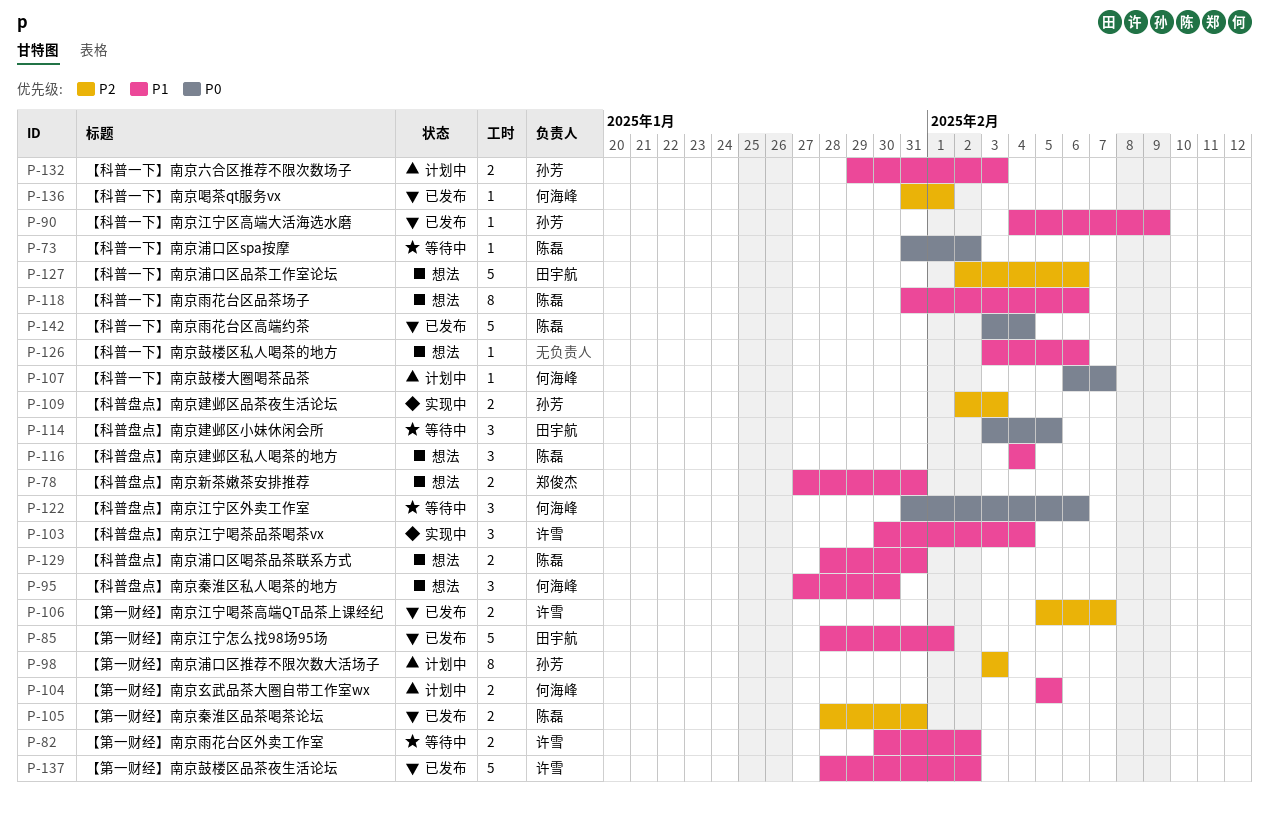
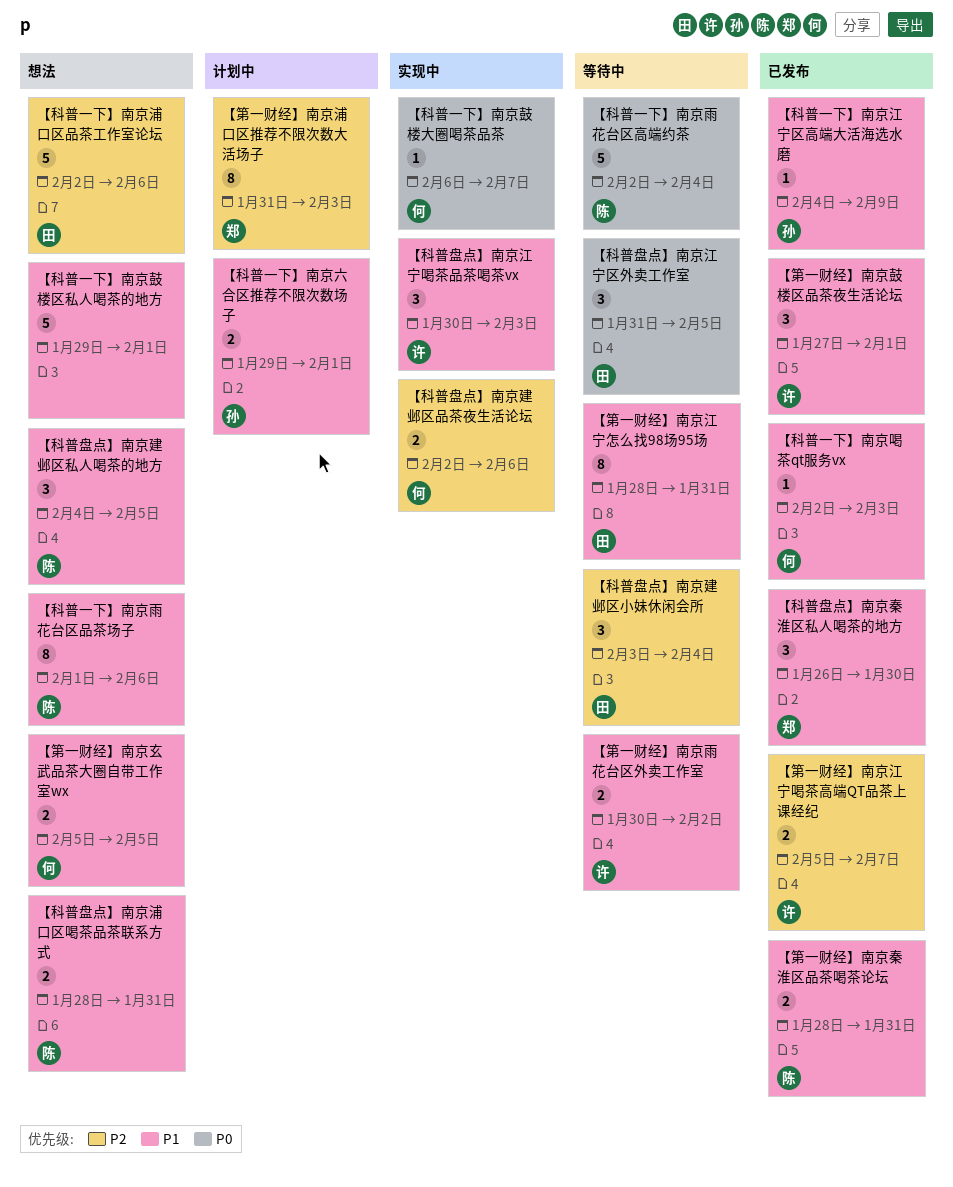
【科普一下】南京六合区推荐不限次数场子, due: Feb 3 -> Feb 1
【科普一下】南京喝茶qt服务vx, priority: P2 -> P1
【科普一下】南京喝茶qt服务vx, start: Jan 31 -> Feb 2
【科普一下】南京喝茶qt服务vx, due: Feb 1 -> Feb 3
【科普一下】南京浦口区spa按摩: present -> none
【科普一下】南京雨花台区品茶场子, start: Jan 31 -> Feb 1
【科普一下】南京雨花台区高端约茶, status: 已发布 -> 等待中
【科普一下】南京雨花台区高端约茶, start: Feb 3 -> Feb 2
【科普一下】南京鼓楼区私人喝茶的地方, estimate: 1 -> 5
【科普一下】南京鼓楼区私人喝茶的地方, start: Feb 3 -> Jan 29
【科普一下】南京鼓楼区私人喝茶的地方, due: Feb 6 -> Feb 1
【科普一下】南京鼓楼大圈喝茶品茶, status: 计划中 -> 实现中
【科普盘点】南京建邺区品茶夜生活论坛, owner: 孙芳 -> 何海峰
【科普盘点】南京建邺区品茶夜生活论坛, due: Feb 3 -> Feb 6
【科普盘点】南京建邺区小妹休闲会所, priority: P0 -> P2
【科普盘点】南京建邺区小妹休闲会所, due: Feb 5 -> Feb 4
【科普盘点】南京建邺区私人喝茶的地方, due: Feb 4 -> Feb 5
【科普盘点】南京新茶嫩茶安排推荐: present -> none
【科普盘点】南京江宁区外卖工作室, owner: 何海峰 -> 田宇航
【科普盘点】南京江宁区外卖工作室, due: Feb 6 -> Feb 5
【科普盘点】南京江宁喝茶品茶喝茶vx, due: Feb 4 -> Feb 3
【科普盘点】南京秦淮区私人喝茶的地方, status: 想法 -> 已发布
【科普盘点】南京秦淮区私人喝茶的地方, owner: 何海峰 -> 郑俊杰
【科普盘点】南京秦淮区私人喝茶的地方, start: Jan 27 -> Jan 26
【第一财经】南京江宁怎么找98场95场, status: 已发布 -> 等待中
【第一财经】南京江宁怎么找98场95场, estimate: 5 -> 8
【第一财经】南京江宁怎么找98场95场, due: Feb 1 -> Jan 31
【第一财经】南京浦口区推荐不限次数大活场子, owner: 孙芳 -> 郑俊杰
【第一财经】南京浦口区推荐不限次数大活场子, start: Feb 3 -> Jan 31
【第一财经】南京玄武品茶大圈自带工作室wx, status: 计划中 -> 想法
【第一财经】南京秦淮区品茶喝茶论坛, priority: P2 -> P1
【第一财经】南京鼓楼区品茶夜生活论坛, estimate: 5 -> 3
【第一财经】南京鼓楼区品茶夜生活论坛, start: Jan 28 -> Jan 27
【第一财经】南京鼓楼区品茶夜生活论坛, due: Feb 2 -> Feb 1

